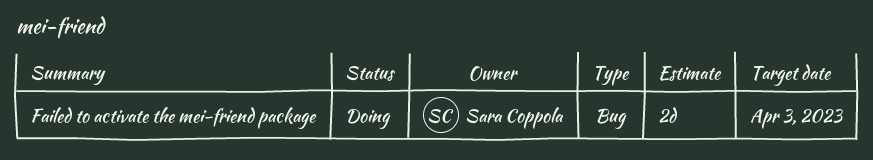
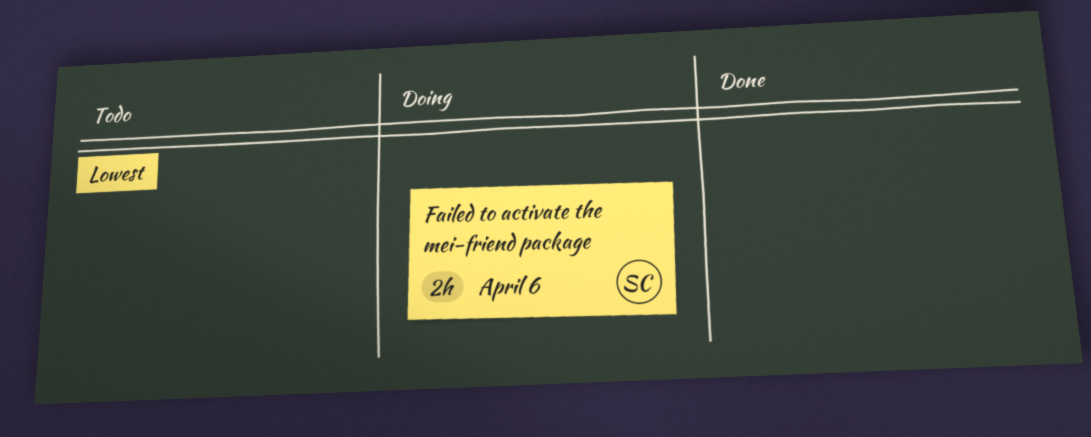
Failed to activate the mei-friend package, estimate: 2d -> 2h
Failed to activate the mei-friend package, due: Apr 3 -> Apr 6

